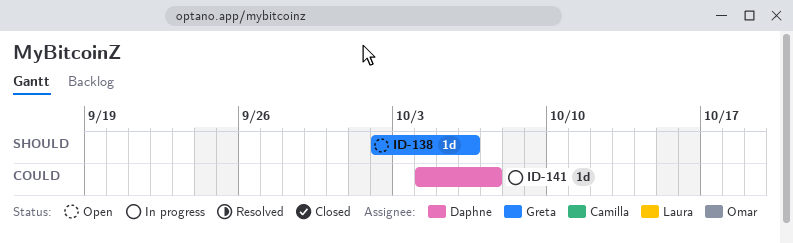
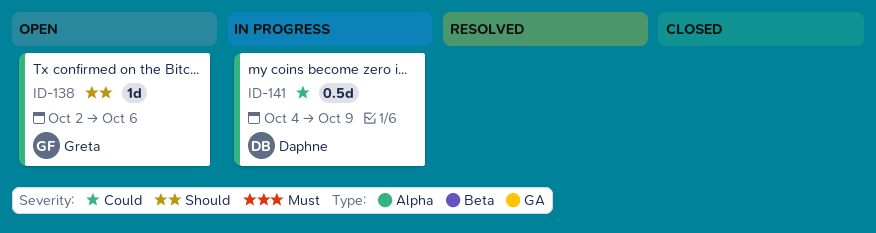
ID-141, estimate: 1d -> 0.5d
ID-141, due: Oct 7 -> Oct 9

